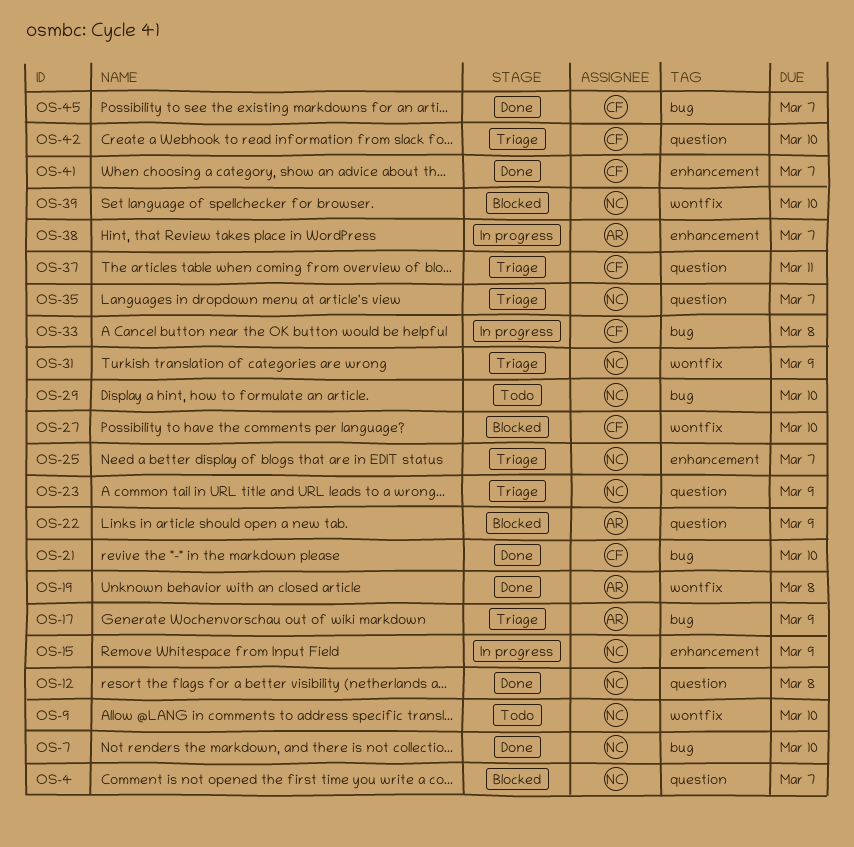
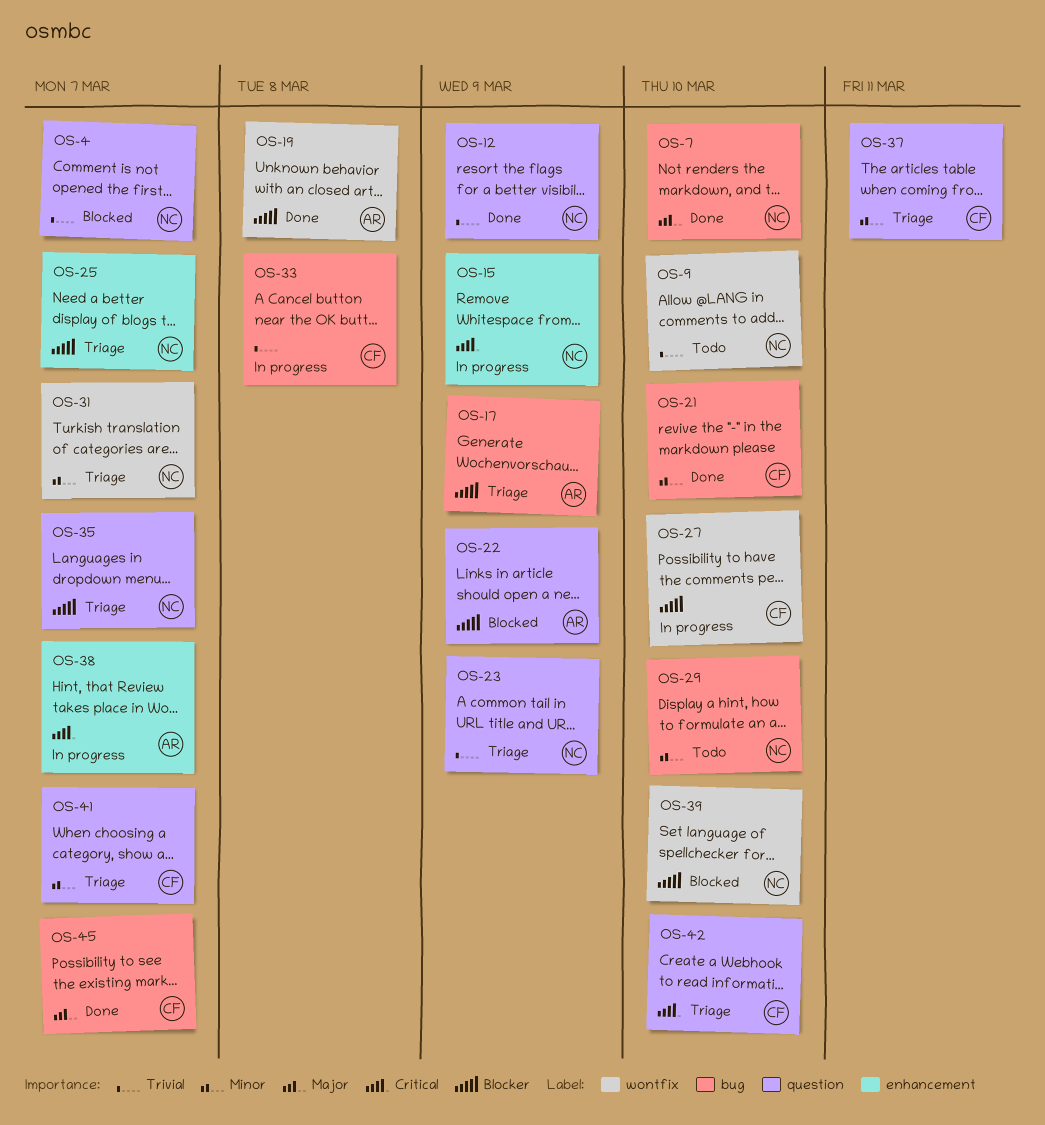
OS-12, due: Mar 8 -> Mar 9
OS-27, status: Blocked -> In progress
OS-31, due: Mar 9 -> Mar 7
OS-41, status: Done -> Triage
OS-41, label: enhancement -> question

